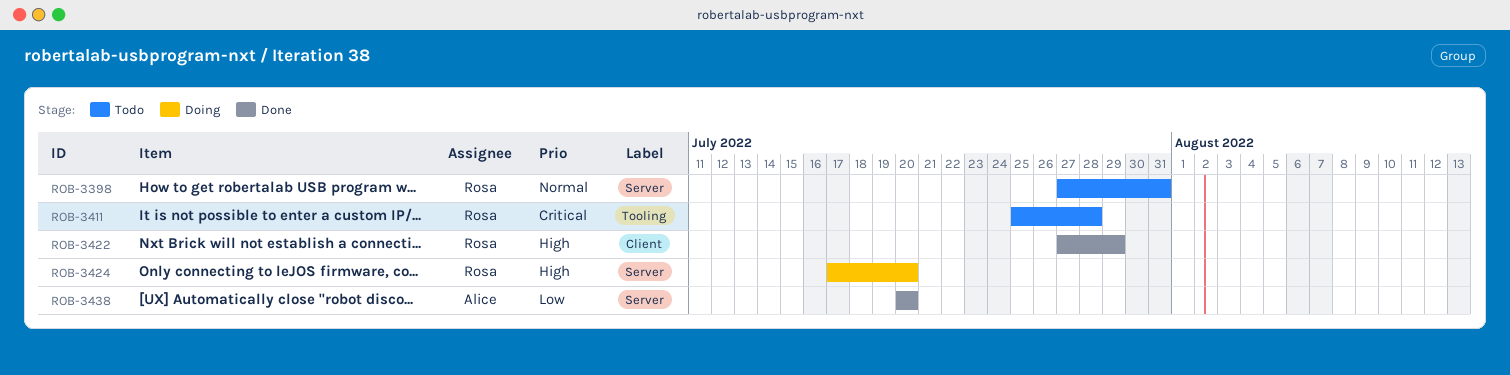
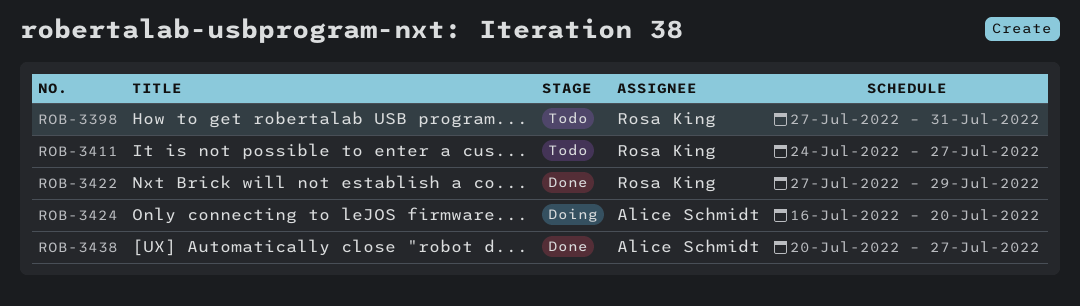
ROB-3411, start: Jul 25 -> Jul 24
ROB-3411, due: Jul 28 -> Jul 27
ROB-3424, owner: Rosa King -> Alice Schmidt
ROB-3424, start: Jul 17 -> Jul 16
ROB-3438, due: Jul 20 -> Jul 27

